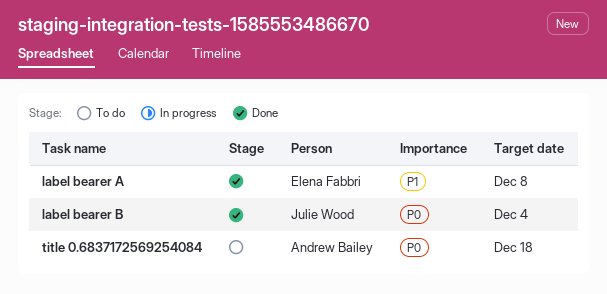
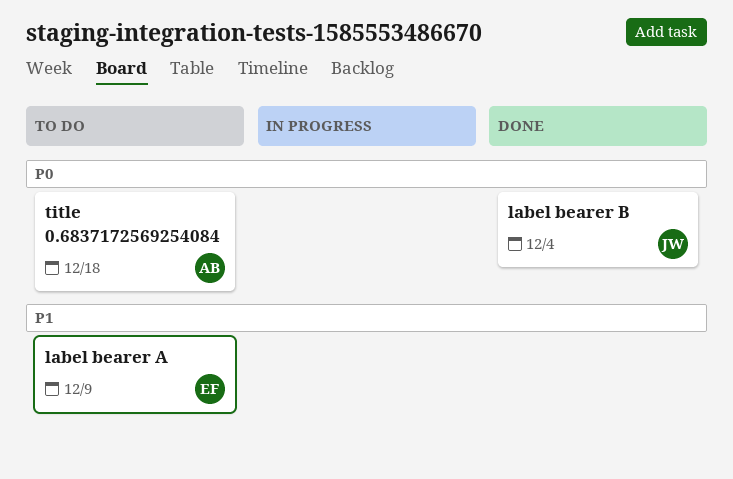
label bearer A, status: Done -> To do
label bearer A, due: Dec 8 -> Dec 9

